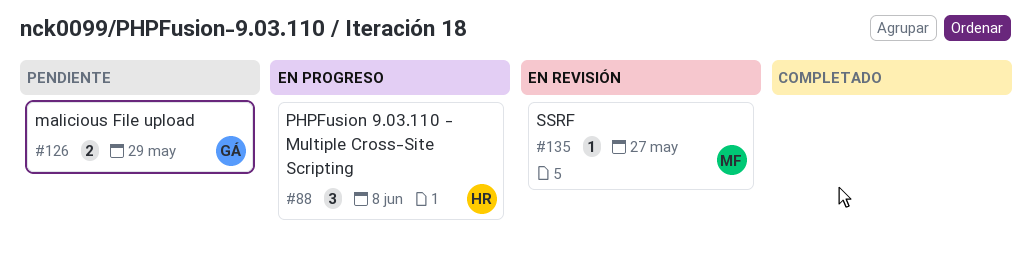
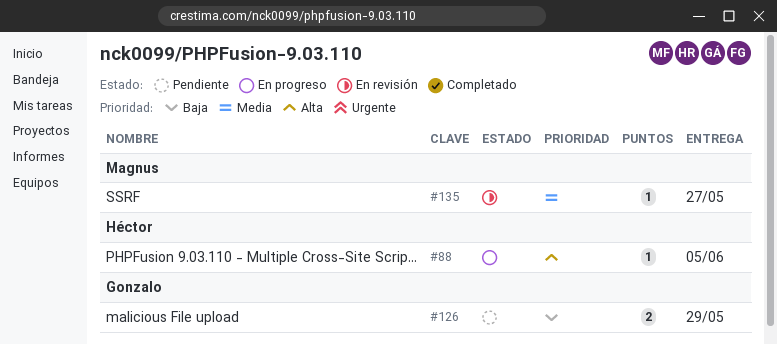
#88, estimate: 3 -> 1
#88, due: Jun 8 -> Jun 5

